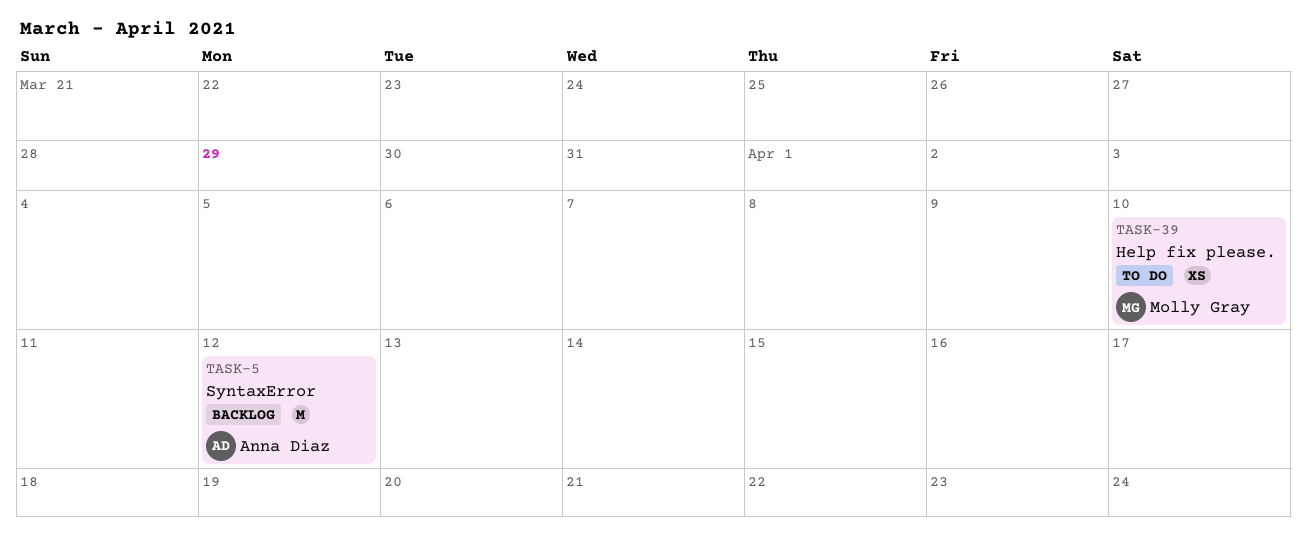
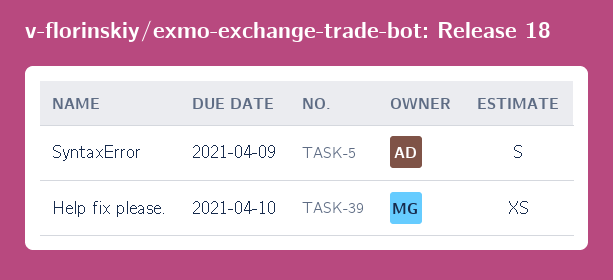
TASK-5, estimate: M -> S
TASK-5, due: Apr 12 -> Apr 9

